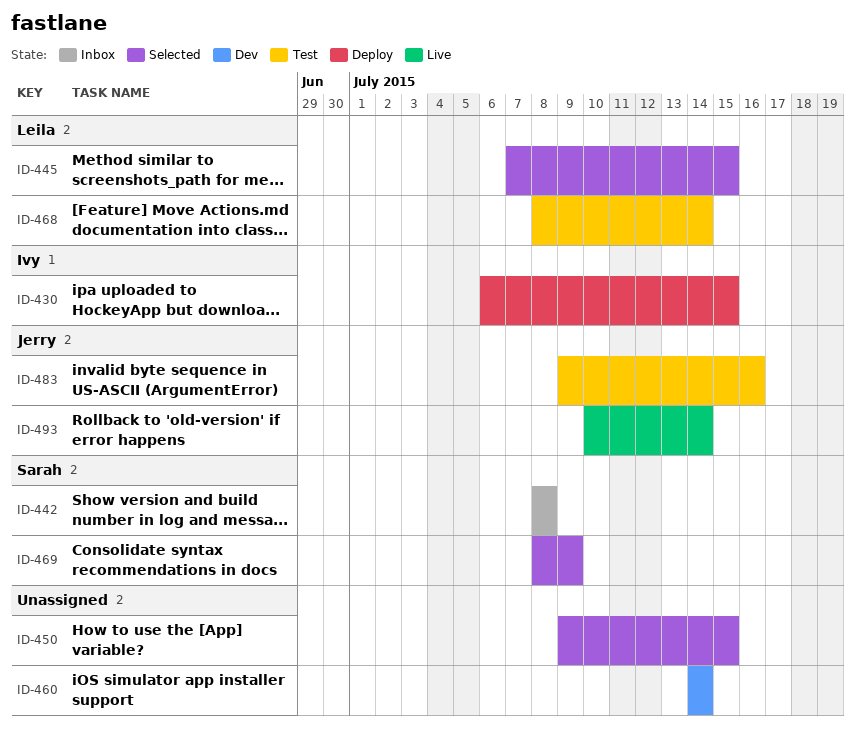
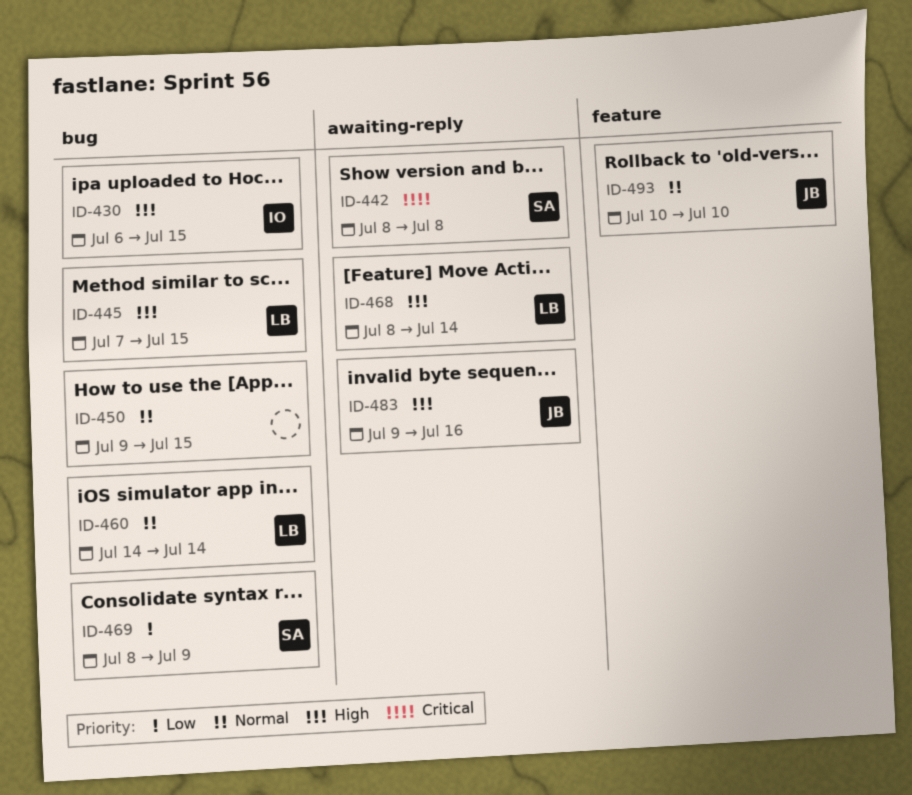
ID-460, owner: none -> Leila
ID-493, due: Jul 14 -> Jul 10

